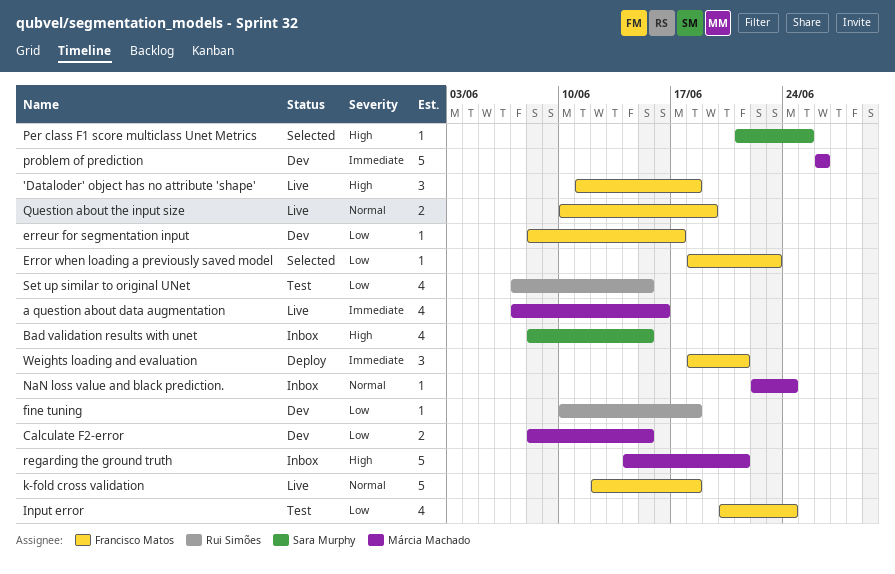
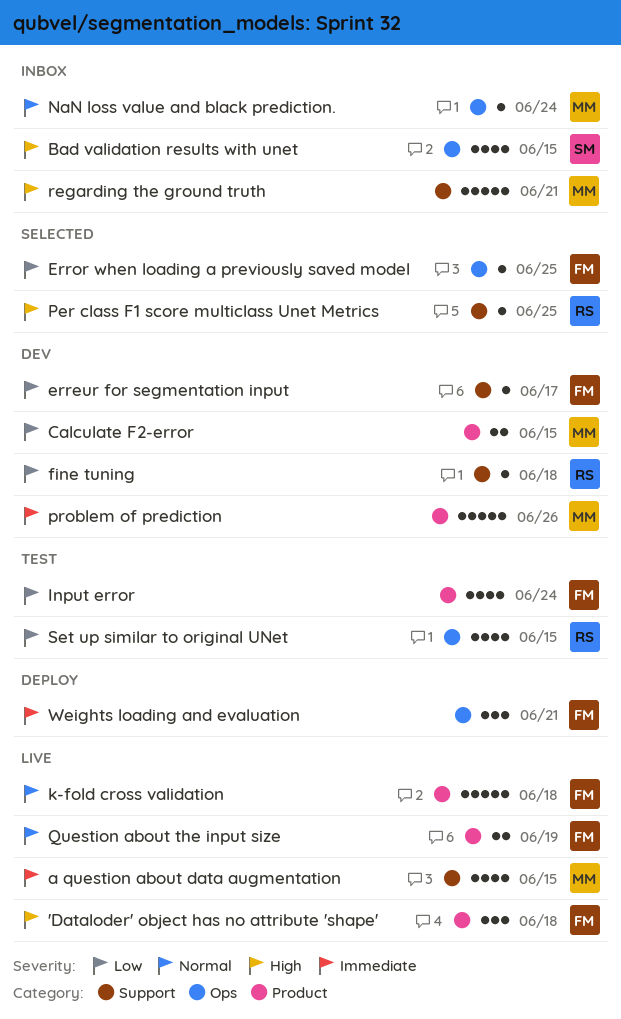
a question about data augmentation, due: Jun 16 -> Jun 15
Error when loading a previously saved model, due: Jun 23 -> Jun 25
Per class F1 score multiclass Unet Metrics, owner: Sara Murphy -> Rui Simões

